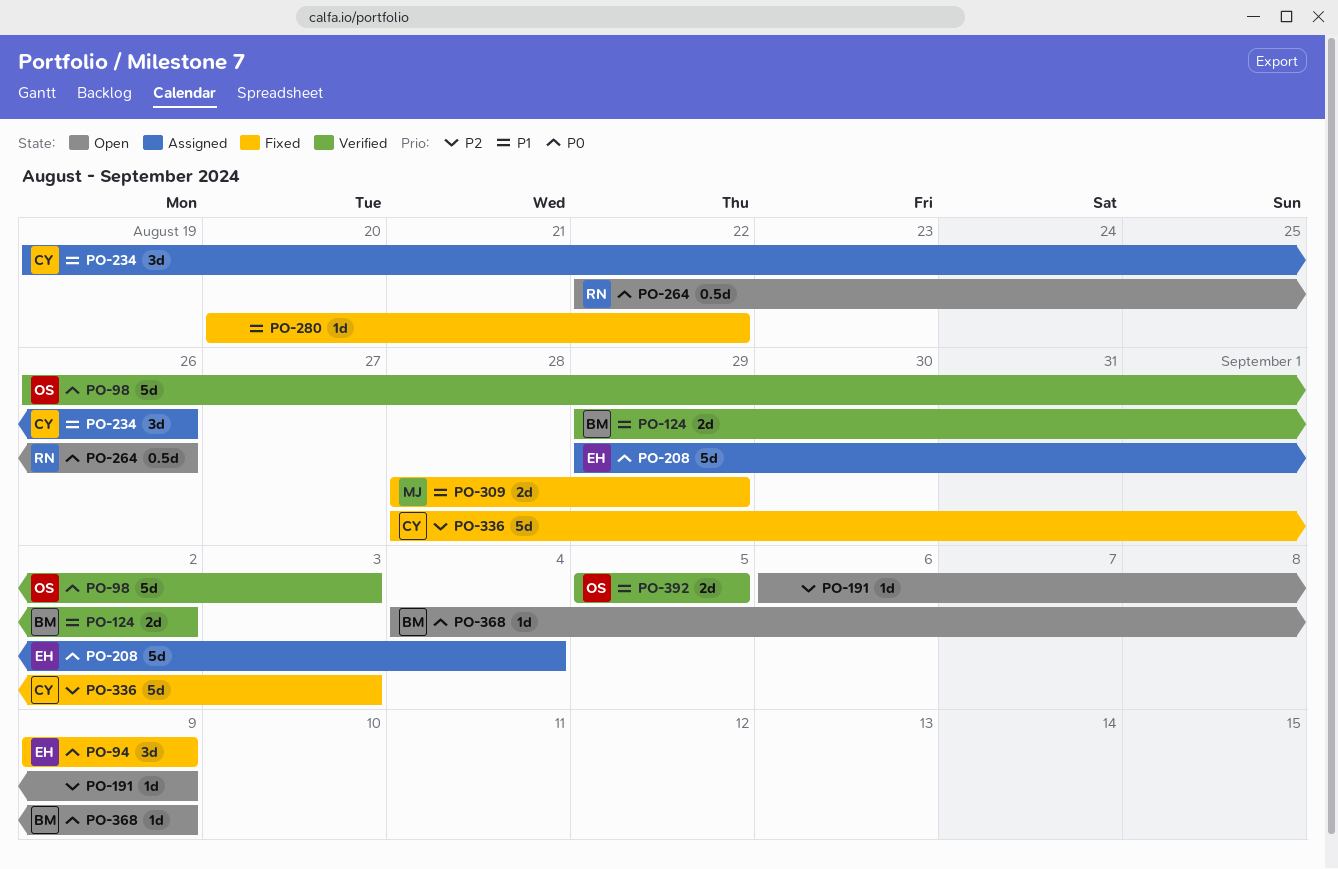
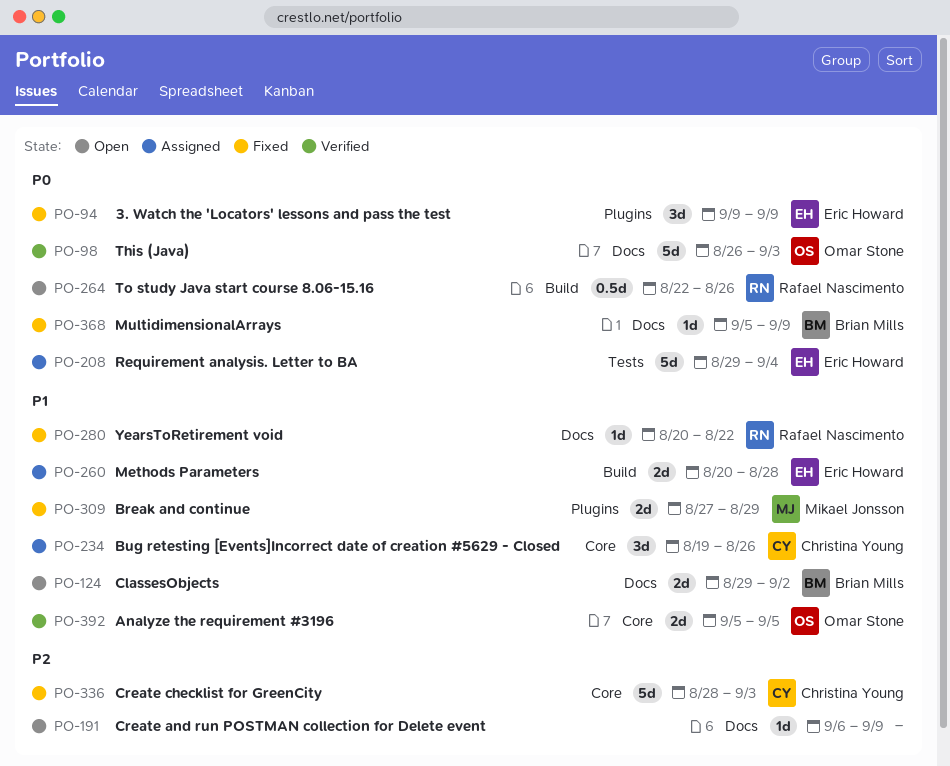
PO-124, status: Verified -> Open
PO-260: none -> present
PO-280, owner: none -> Rafael Nascimento
PO-309, start: Aug 28 -> Aug 27
PO-368, status: Open -> Fixed
PO-368, start: Sep 4 -> Sep 5

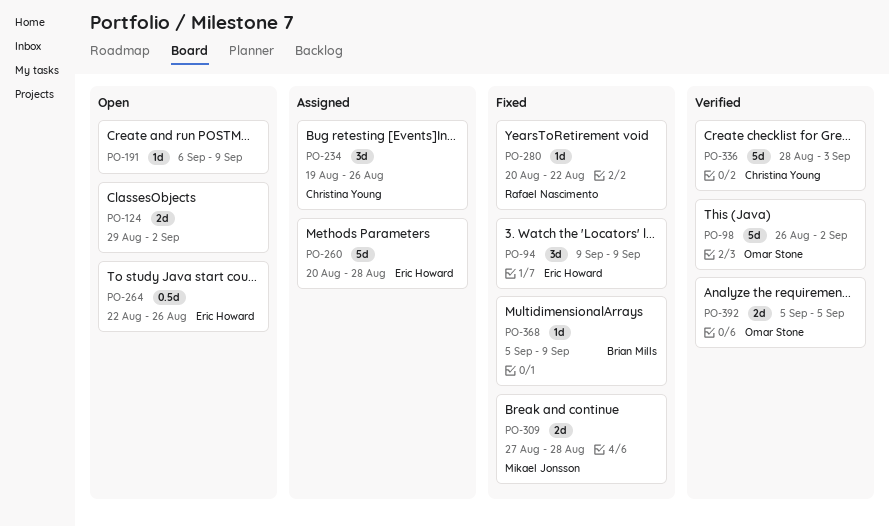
PO-98, due: Sep 3 -> Sep 2
PO-124, owner: Brian Mills -> none
PO-208: present -> none
PO-260, estimate: 2d -> 5d
PO-264, owner: Rafael Nascimento -> Eric Howard
PO-309, due: Aug 29 -> Aug 28
PO-336, status: Fixed -> Verified

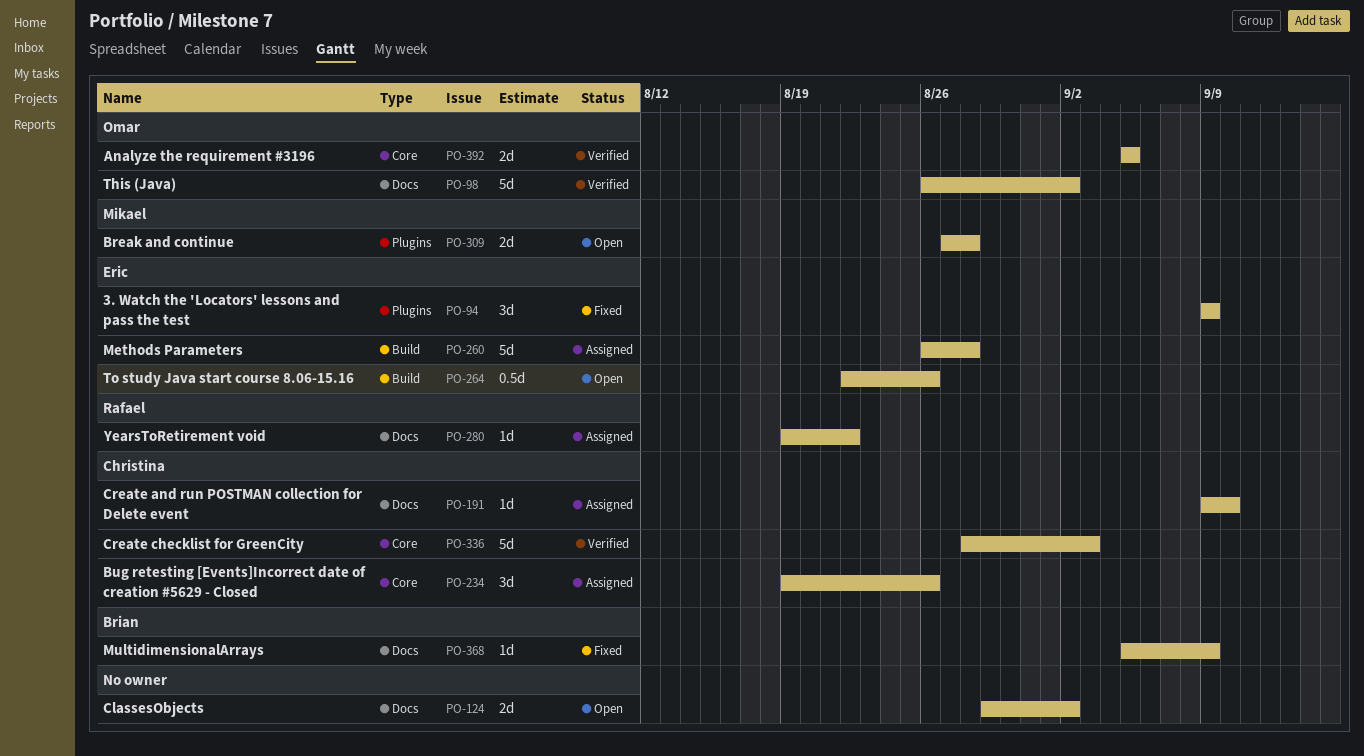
PO-191, status: Open -> Assigned
PO-191, owner: none -> Christina Young
PO-191, start: Sep 6 -> Sep 9
PO-191, due: Sep 9 -> Sep 10
PO-260, start: Aug 20 -> Aug 26
PO-280, status: Fixed -> Assigned
PO-280, start: Aug 20 -> Aug 19
PO-309, status: Fixed -> Open

